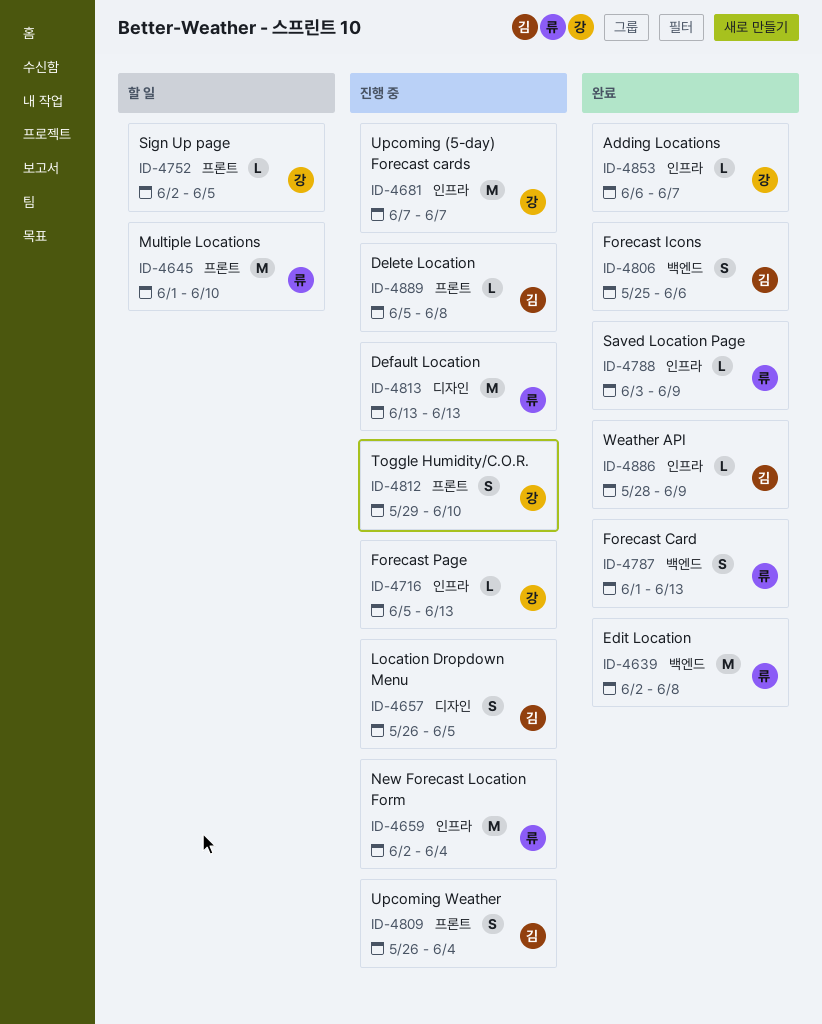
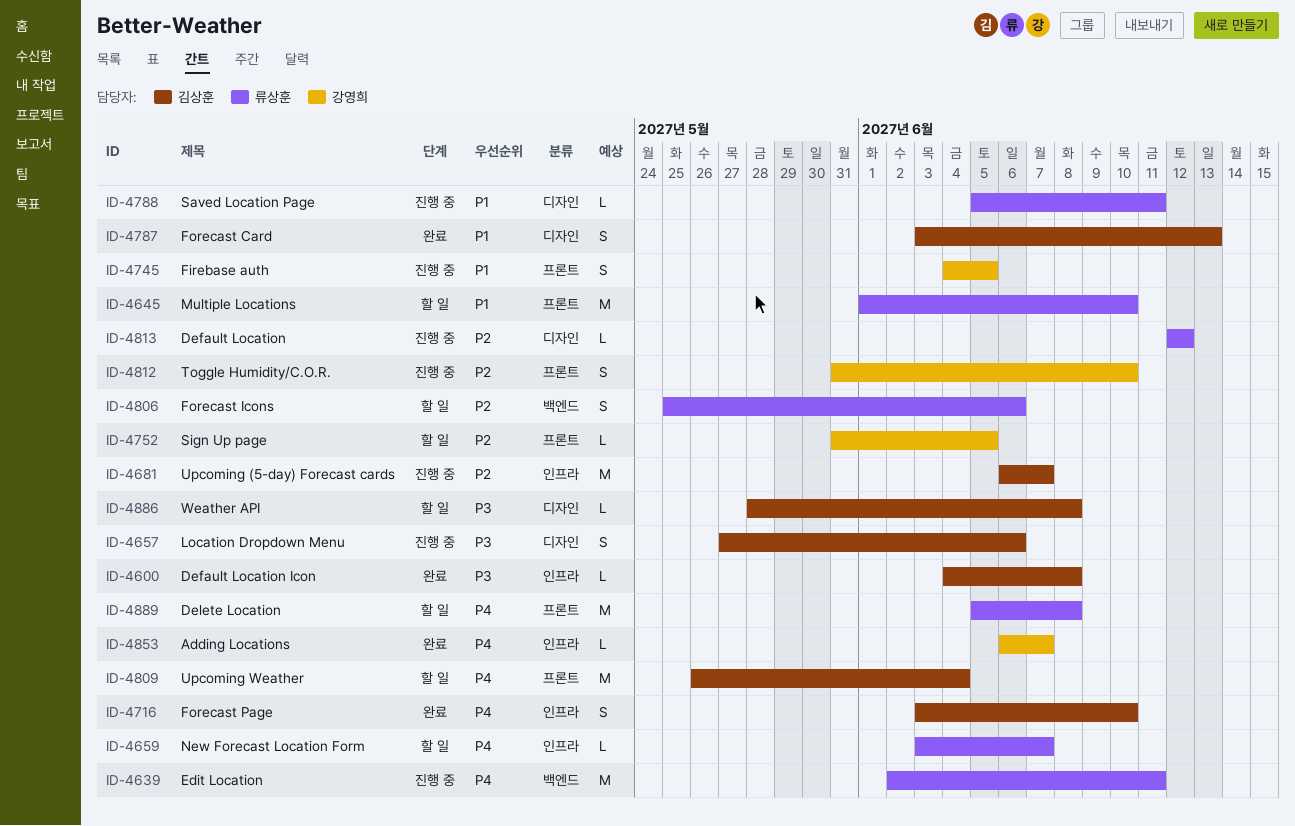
ID-4600: none -> present
ID-4639, status: 완료 -> 진행 중
ID-4639, due: Jun 8 -> Jun 11
ID-4657, start: May 26 -> May 27
ID-4657, due: Jun 5 -> Jun 6
ID-4659, status: 진행 중 -> 할 일
ID-4659, estimate: M -> L
ID-4659, start: Jun 2 -> Jun 3
ID-4659, due: Jun 4 -> Jun 7
ID-4681, owner: 강영희 -> 김상훈
ID-4681, start: Jun 7 -> Jun 6
ID-4716, status: 진행 중 -> 완료
ID-4716, owner: 강영희 -> 김상훈
ID-4716, estimate: L -> S
ID-4716, start: Jun 5 -> Jun 3
ID-4716, due: Jun 13 -> Jun 10
ID-4745: none -> present
ID-4752, start: Jun 2 -> May 31
ID-4787, owner: 류상훈 -> 김상훈
ID-4787, label: 백엔드 -> 디자인
ID-4787, start: Jun 1 -> Jun 3
ID-4788, status: 완료 -> 진행 중
ID-4788, label: 인프라 -> 디자인
ID-4788, start: Jun 3 -> Jun 5
ID-4788, due: Jun 9 -> Jun 11
ID-4806, status: 완료 -> 할 일
ID-4806, owner: 김상훈 -> 류상훈
ID-4809, status: 진행 중 -> 할 일
ID-4809, estimate: S -> M
ID-4812, start: May 29 -> May 31
ID-4813, estimate: M -> L
ID-4813, start: Jun 13 -> Jun 12
ID-4813, due: Jun 13 -> Jun 12
ID-4886, status: 완료 -> 할 일
ID-4886, label: 인프라 -> 디자인
ID-4886, due: Jun 9 -> Jun 8
ID-4889, status: 진행 중 -> 할 일
ID-4889, owner: 김상훈 -> 류상훈
ID-4889, estimate: L -> M

